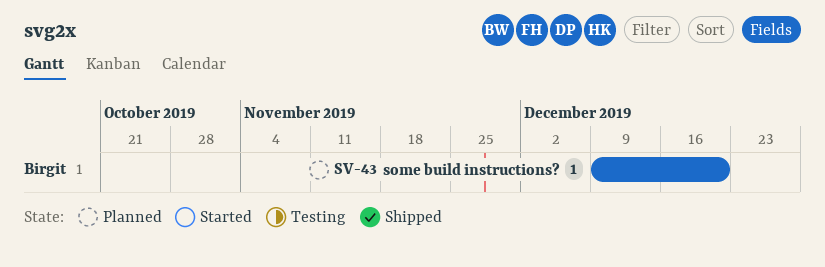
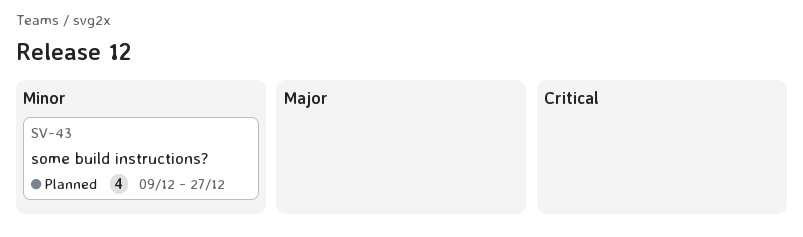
SV-43, estimate: 1 -> 4
SV-43, due: Dec 20 -> Dec 27

